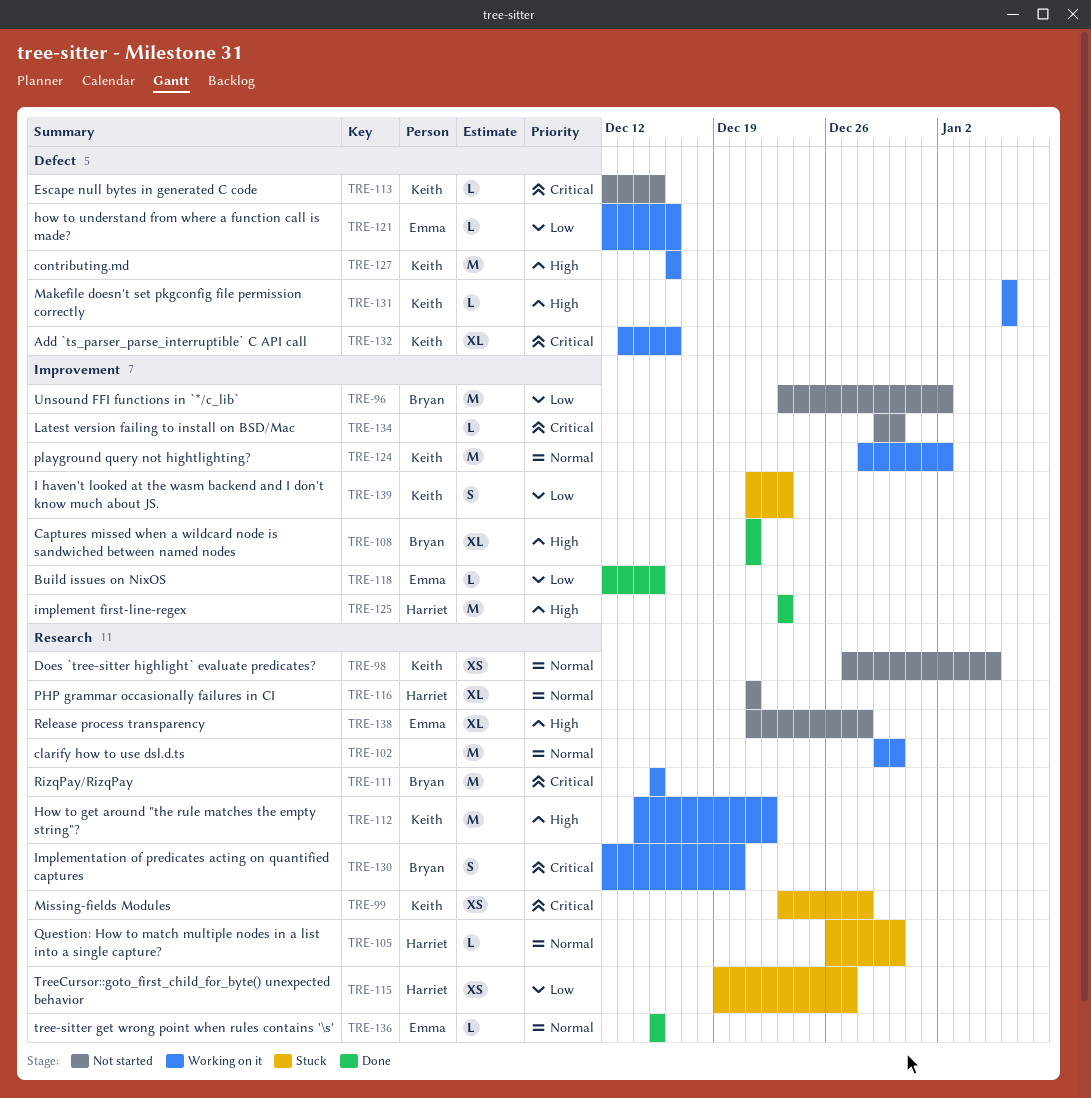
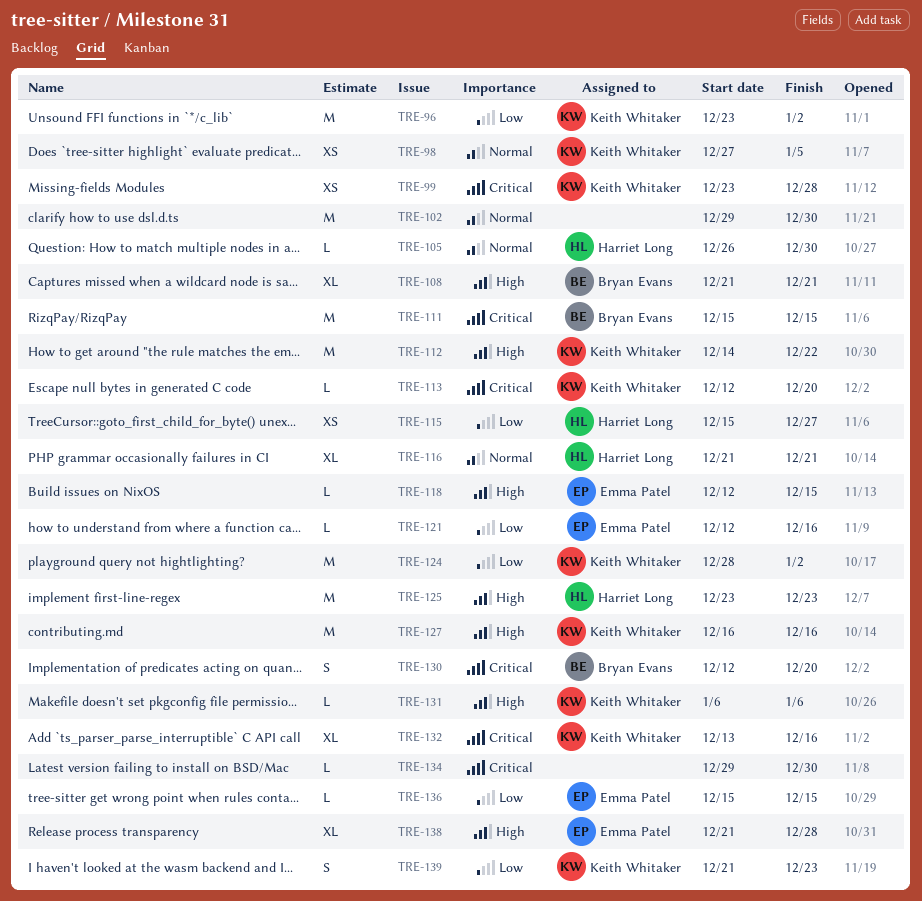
TRE-96, owner: Bryan Evans -> Keith Whitaker
TRE-113, due: Dec 15 -> Dec 20
TRE-115, start: Dec 19 -> Dec 15
TRE-118, priority: Low -> High
TRE-124, priority: Normal -> Low
TRE-136, priority: Normal -> Low

